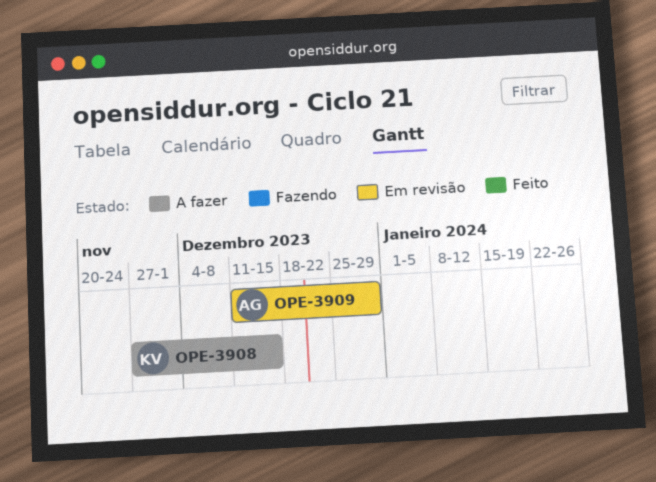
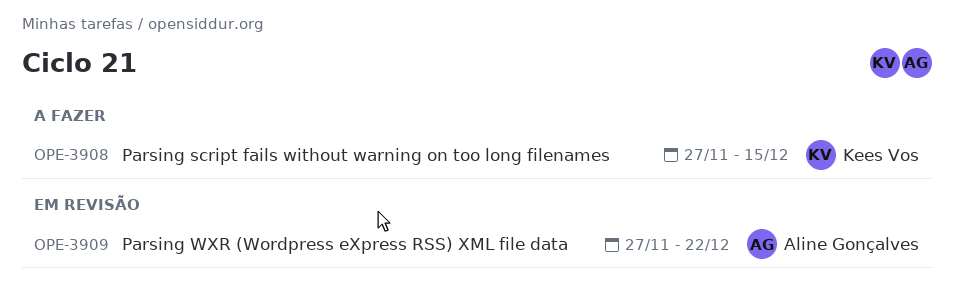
OPE-3909, start: Dec 11 -> Nov 27
OPE-3909, due: Dec 29 -> Dec 22

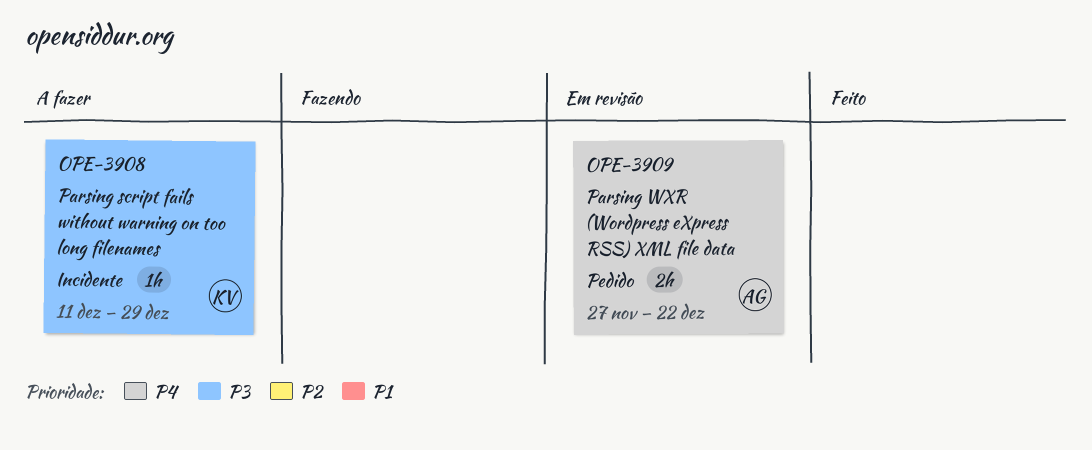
OPE-3908, start: Nov 27 -> Dec 11
OPE-3908, due: Dec 15 -> Dec 29

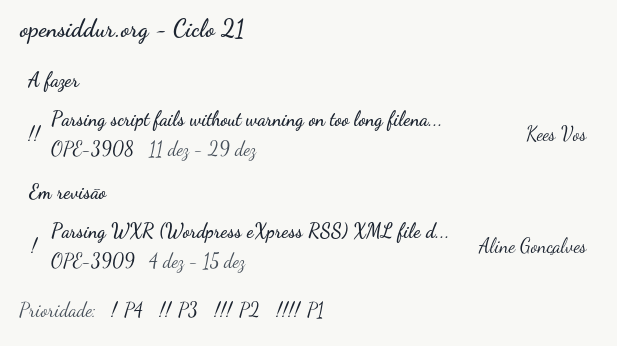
OPE-3909, start: Nov 27 -> Dec 4
OPE-3909, due: Dec 22 -> Dec 15

